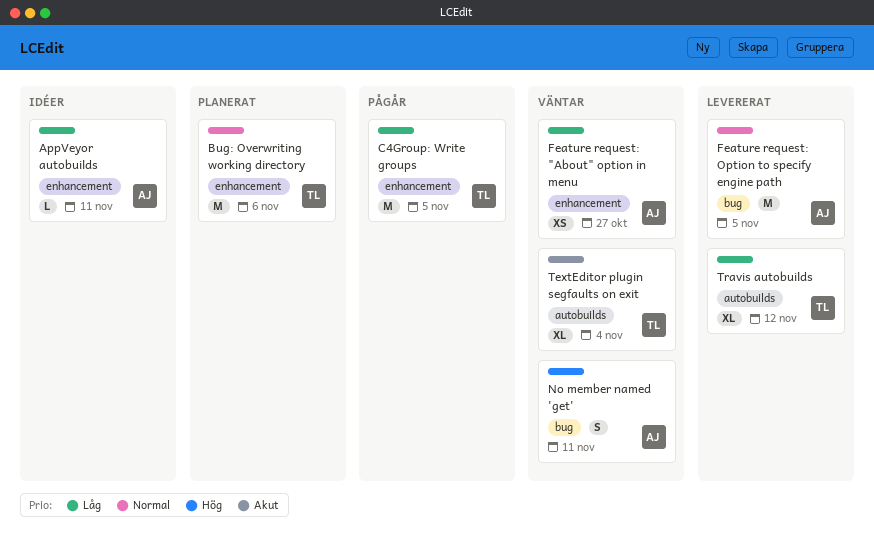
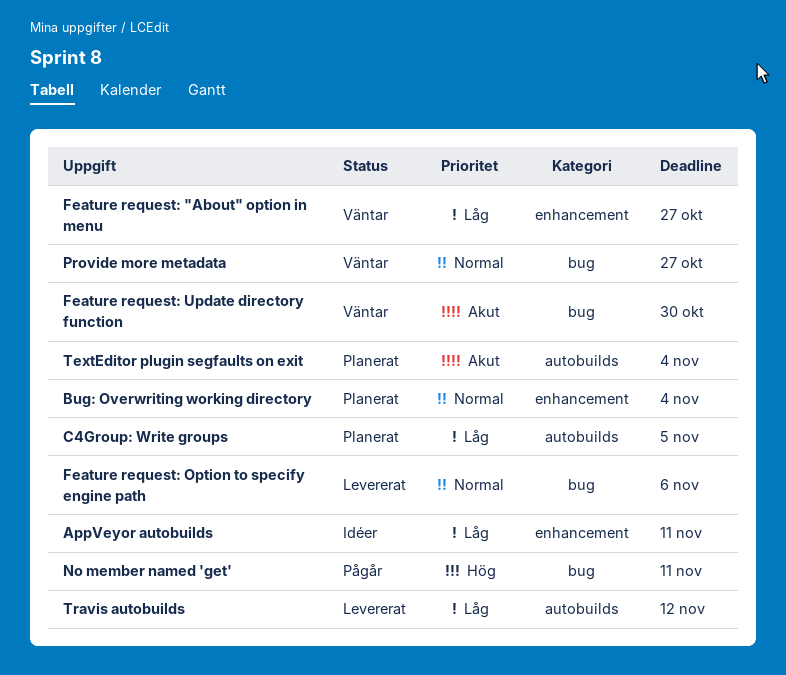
Bug: Overwriting working directory, due: Nov 6 -> Nov 4
C4Group: Write groups, status: Pågår -> Planerat
C4Group: Write groups, label: enhancement -> autobuilds
Feature request: Option to specify engine path, due: Nov 5 -> Nov 6
Feature request: Update directory function: none -> present
No member named 'get', status: Väntar -> Pågår
Provide more metadata: none -> present
TextEditor plugin segfaults on exit, status: Väntar -> Planerat

